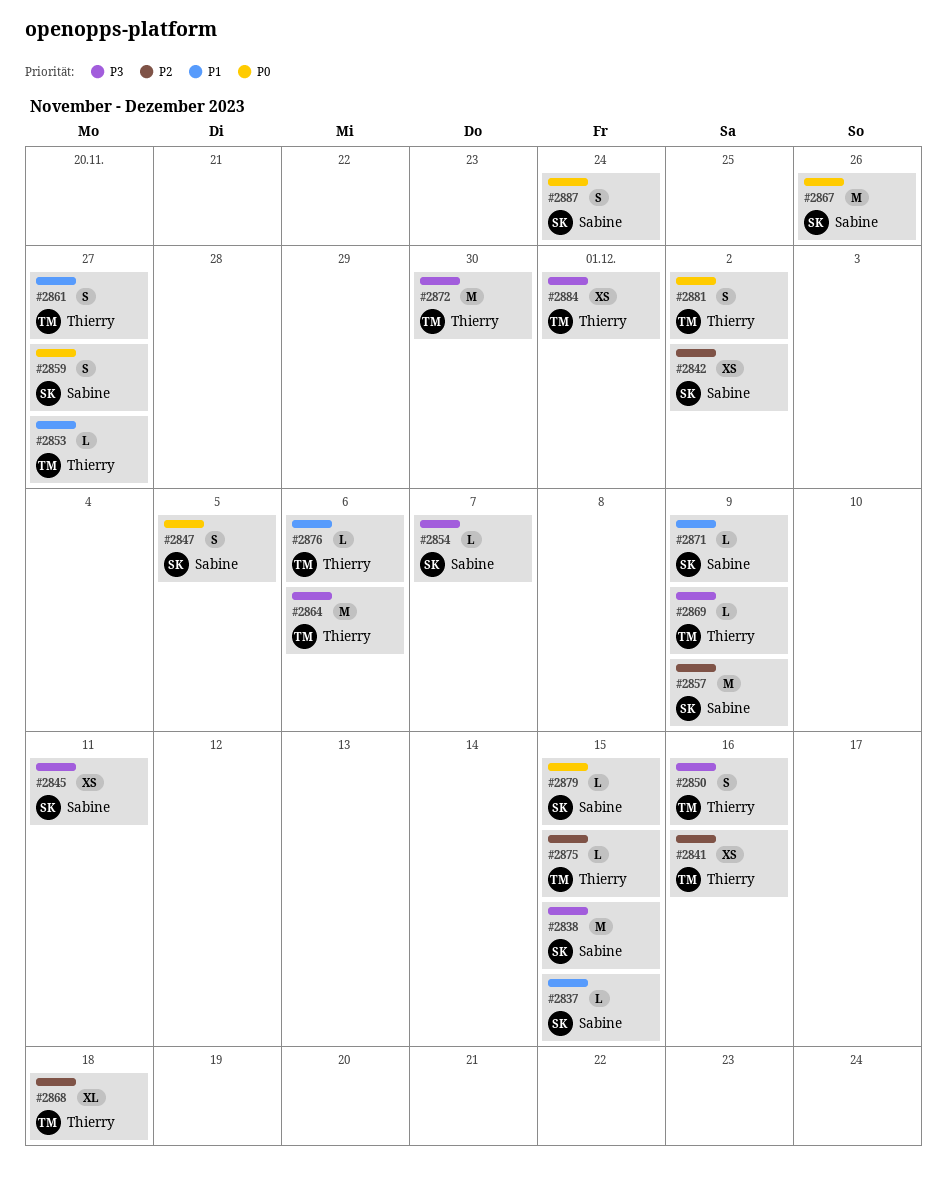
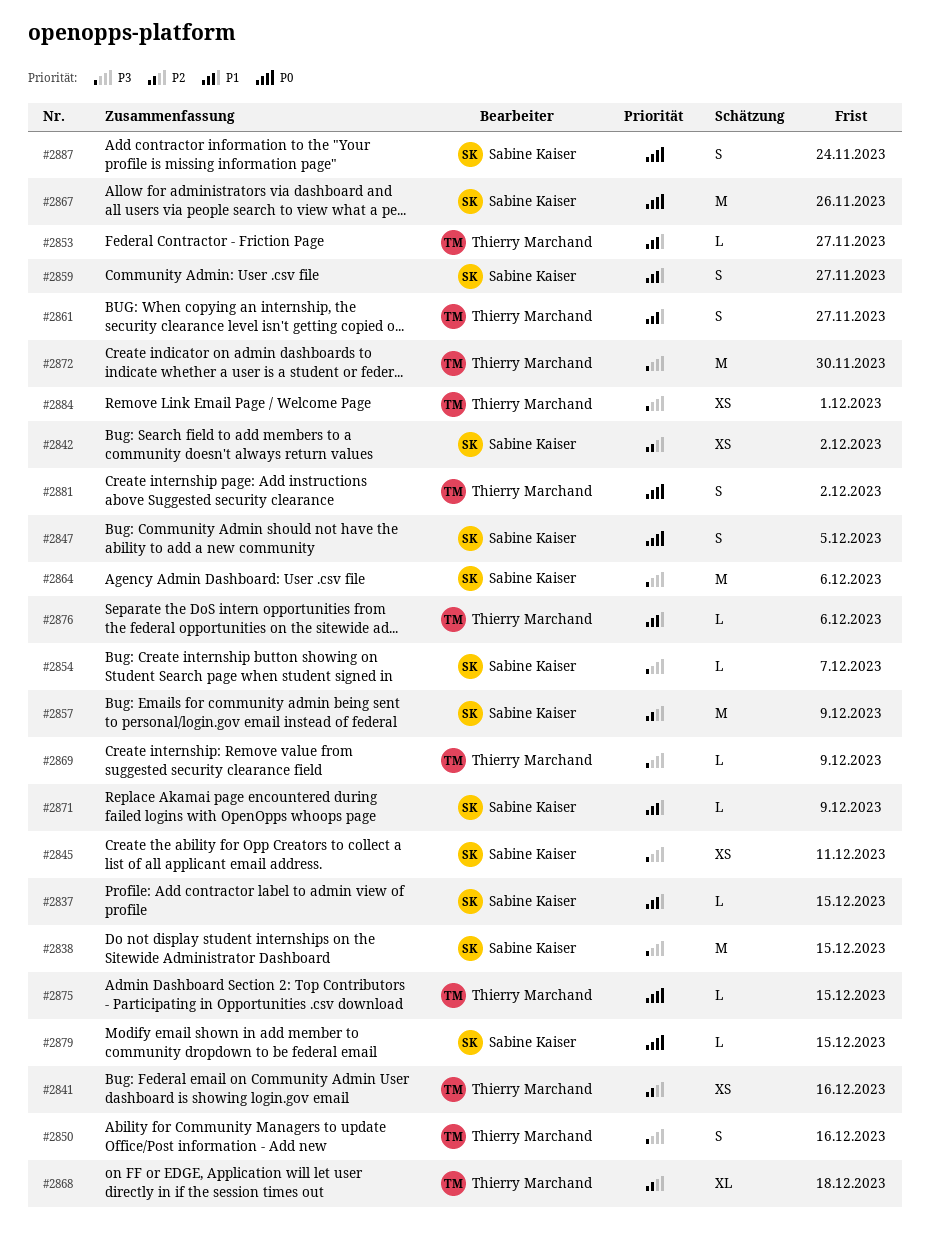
#2859, priority: P0 -> P1
#2864, owner: Thierry Marchand -> Sabine Kaiser
#2875, priority: P2 -> P0

